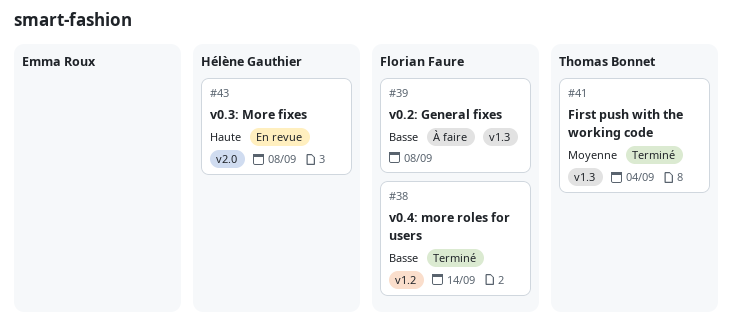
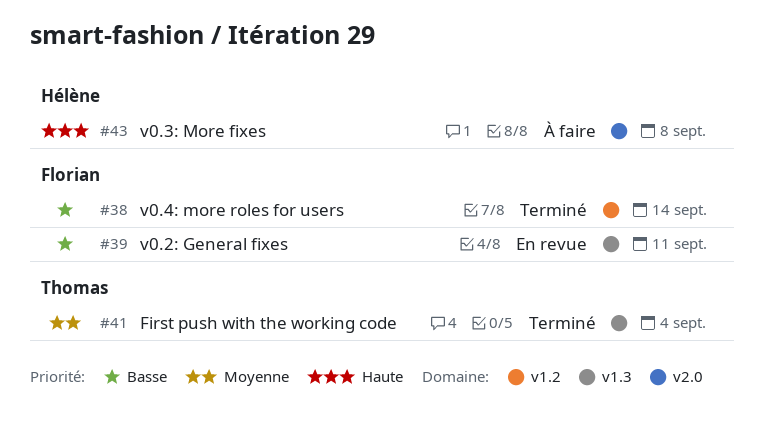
#39, status: À faire -> En revue
#39, due: Sep 8 -> Sep 11
#43, status: En revue -> À faire

